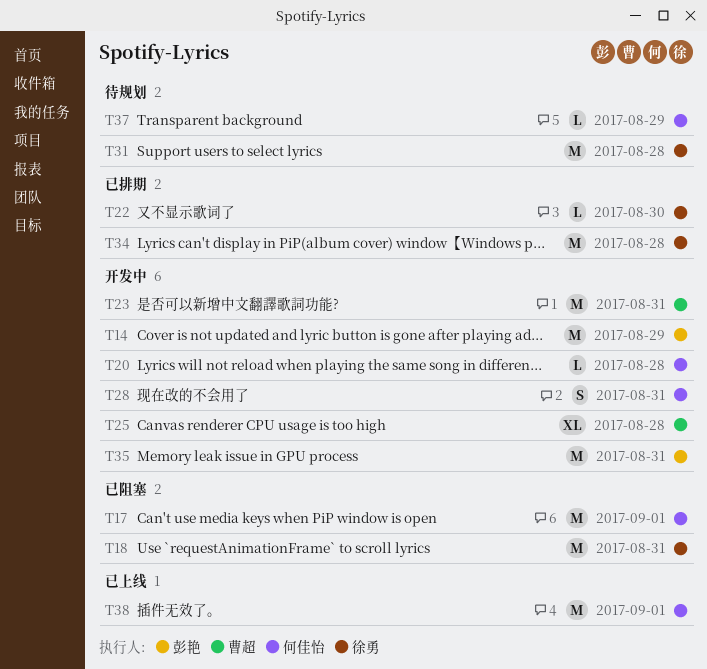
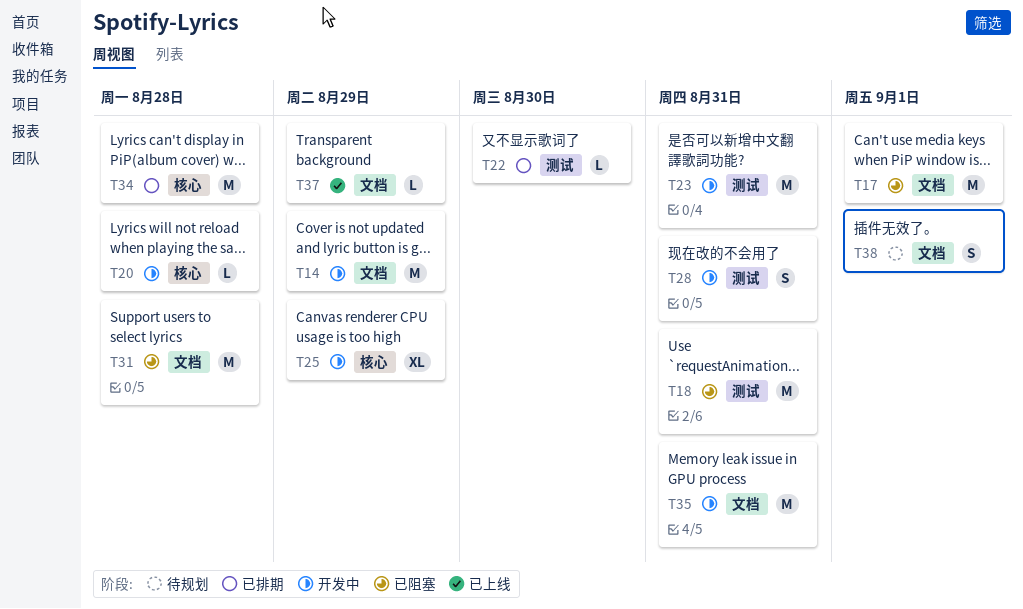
T25, due: Aug 28 -> Aug 29
T31, status: 待规划 -> 已阻塞
T37, status: 待规划 -> 已上线
T38, status: 已上线 -> 待规划
T38, estimate: M -> S

